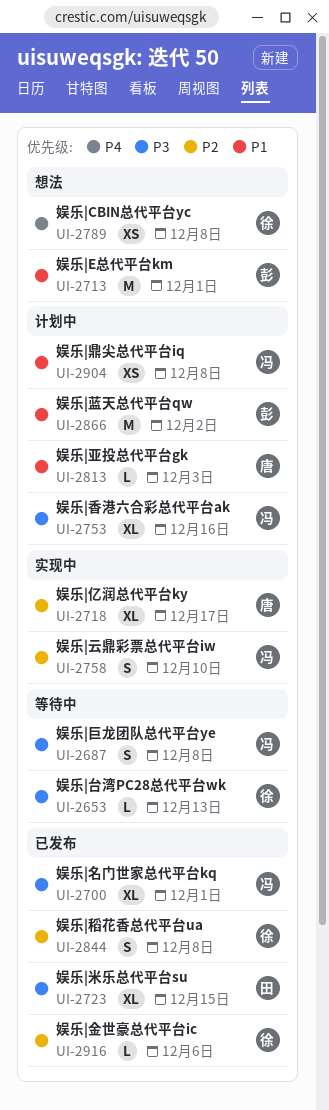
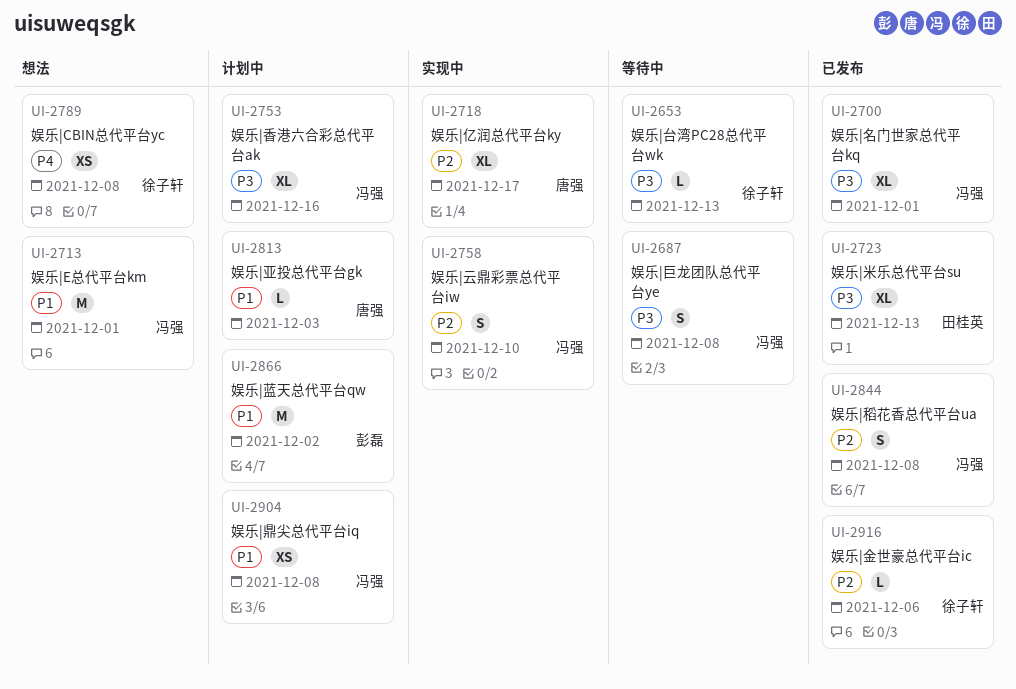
UI-2713, owner: 彭磊 -> 冯强
UI-2723, due: Dec 15 -> Dec 13
UI-2844, owner: 徐子轩 -> 冯强

